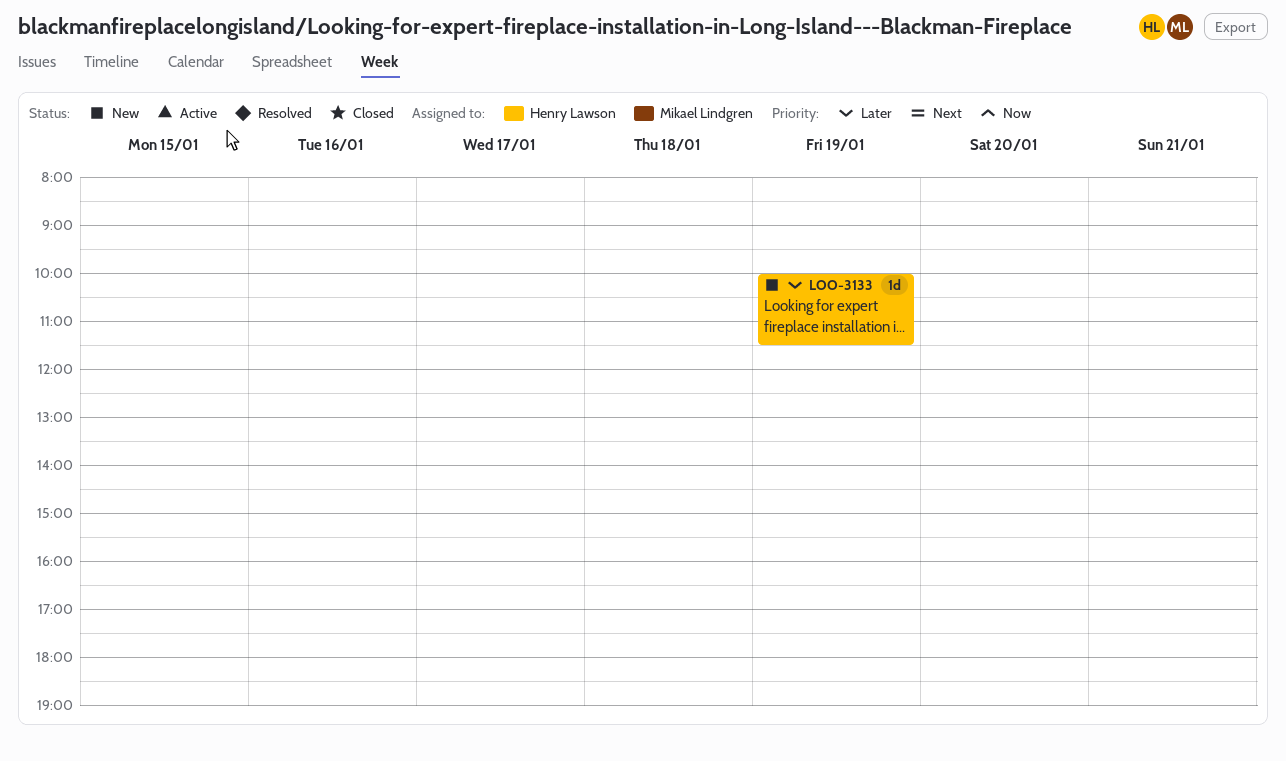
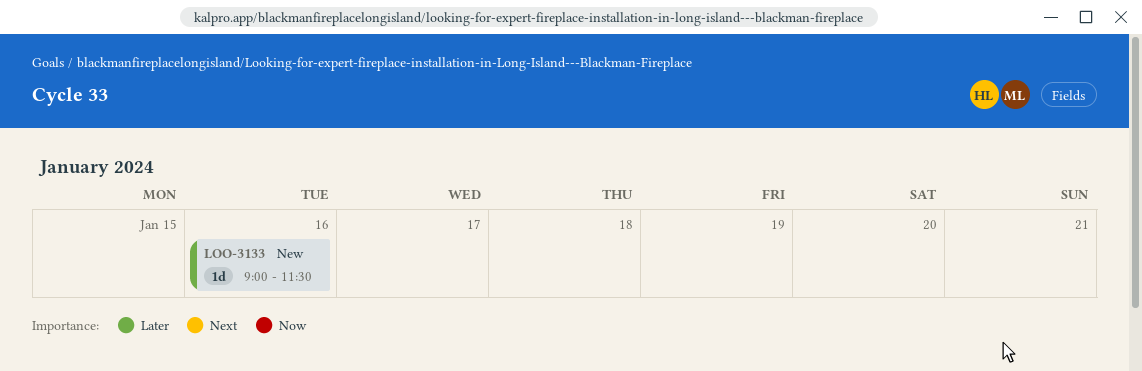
LOO-3133, day: Jan 19 -> Jan 16
LOO-3133, begins: 10:00 -> 09:00

